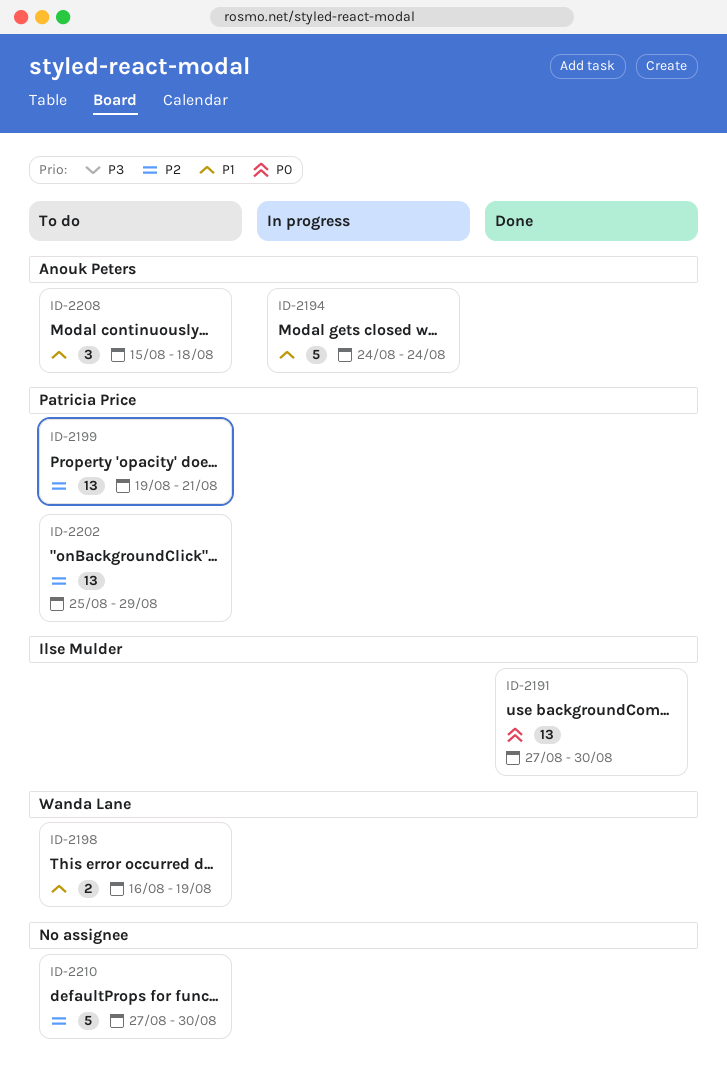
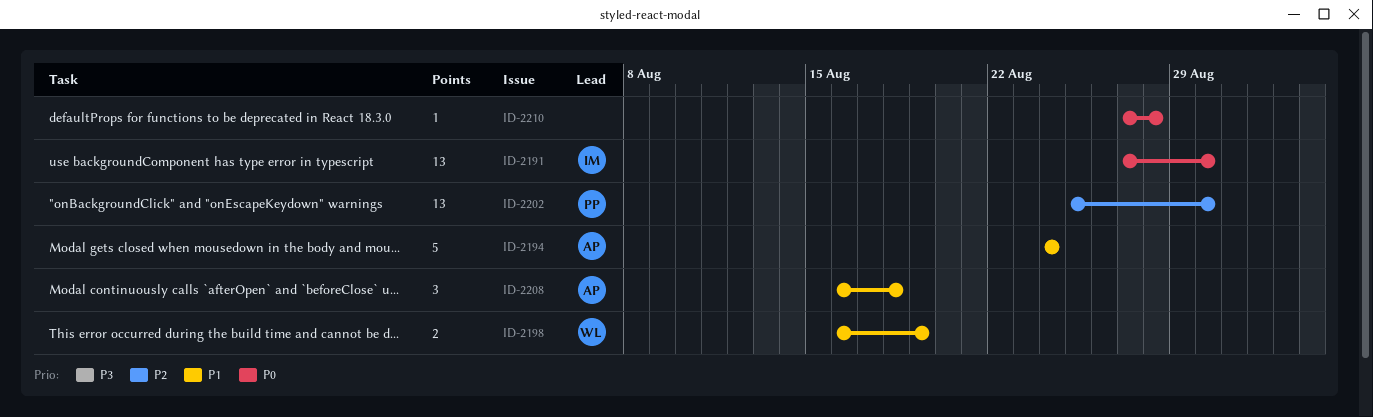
ID-2199: present -> none
ID-2202, due: Aug 29 -> Aug 30
ID-2208, start: Aug 15 -> Aug 16
ID-2210, priority: P2 -> P0
ID-2210, estimate: 5 -> 1
ID-2210, due: Aug 30 -> Aug 28

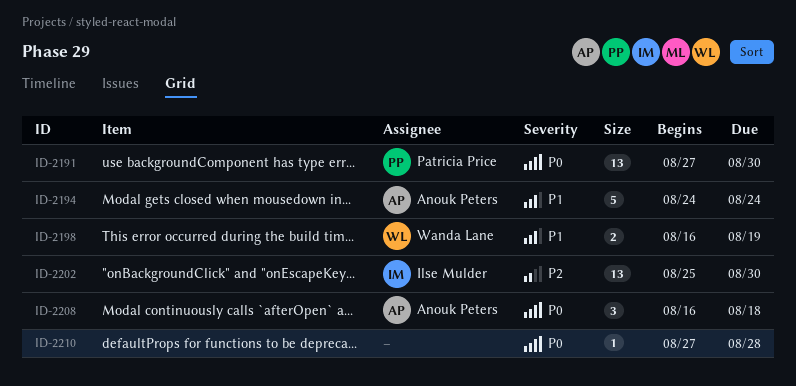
ID-2191, owner: Ilse Mulder -> Patricia Price
ID-2202, owner: Patricia Price -> Ilse Mulder
ID-2208, priority: P1 -> P0

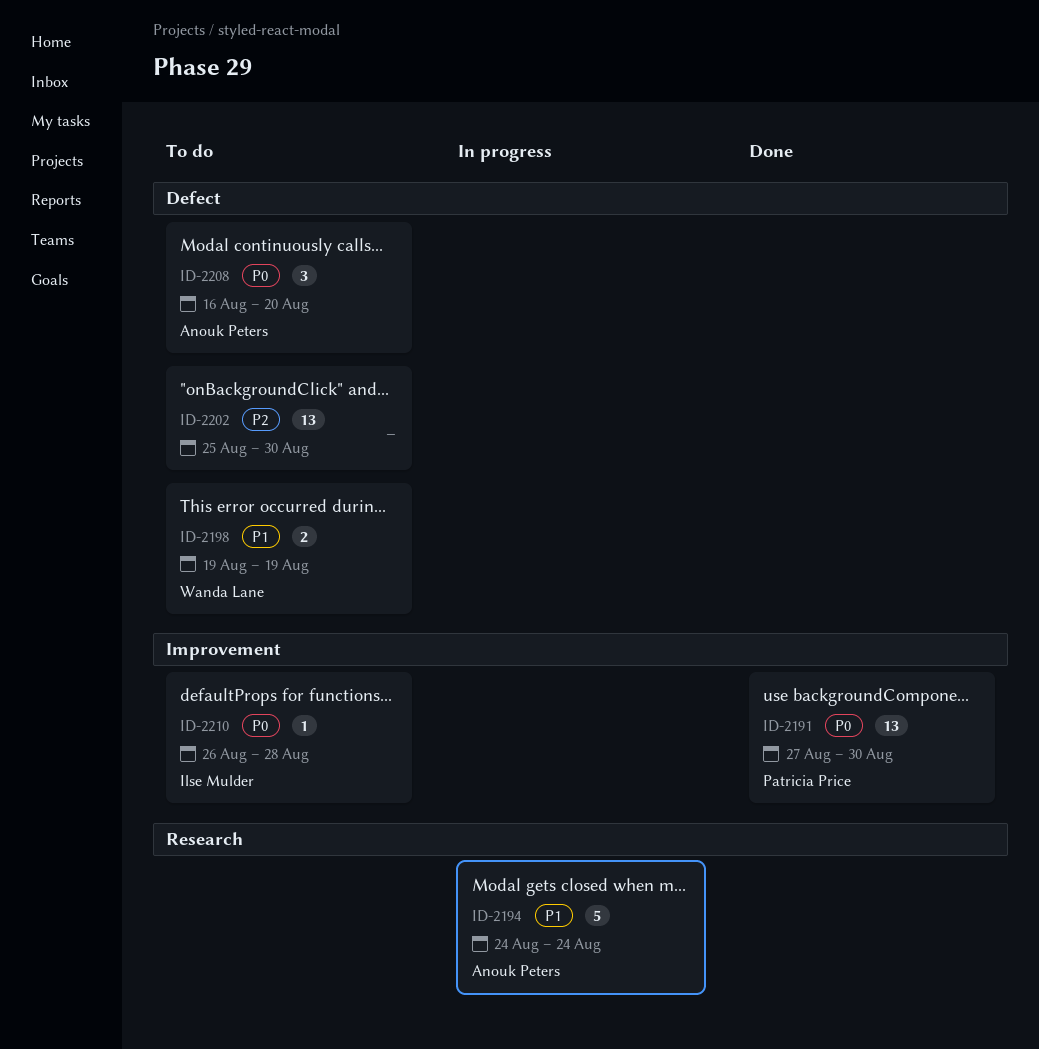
ID-2198, start: Aug 16 -> Aug 19
ID-2202, owner: Ilse Mulder -> none
ID-2208, due: Aug 18 -> Aug 20
ID-2210, owner: none -> Ilse Mulder
ID-2210, start: Aug 27 -> Aug 26

